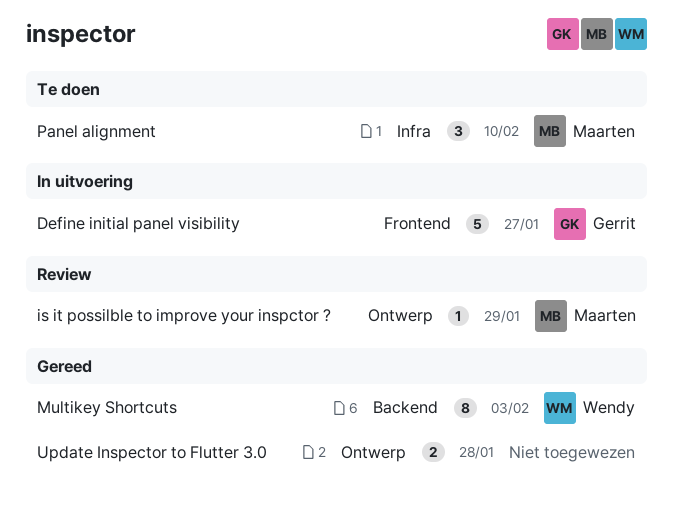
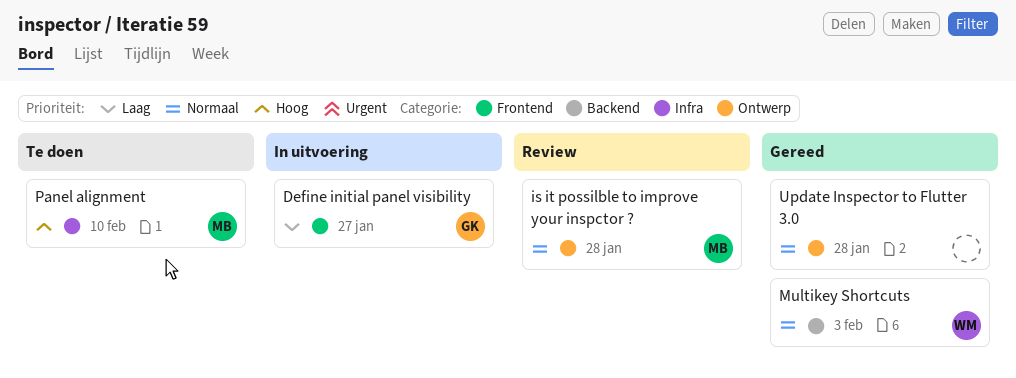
is it possilble to improve your inspctor ?, due: Jan 29 -> Jan 28

